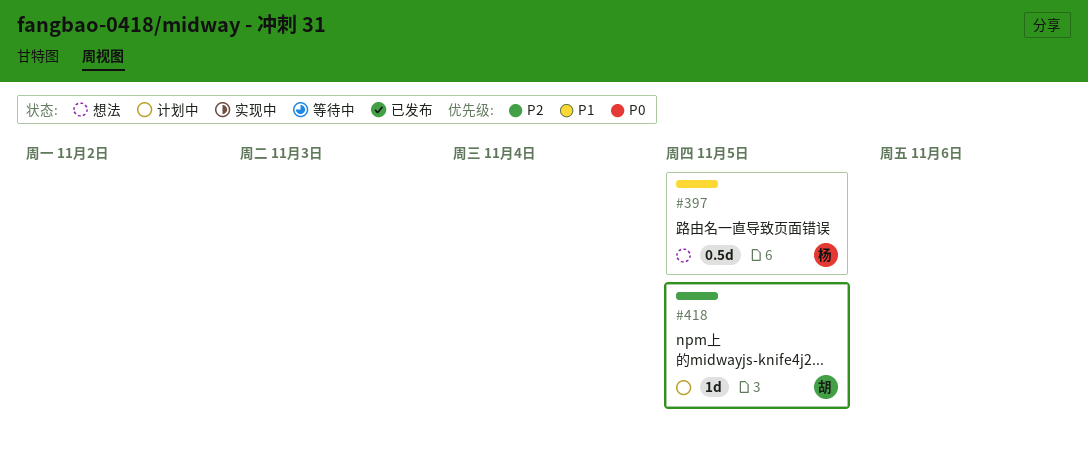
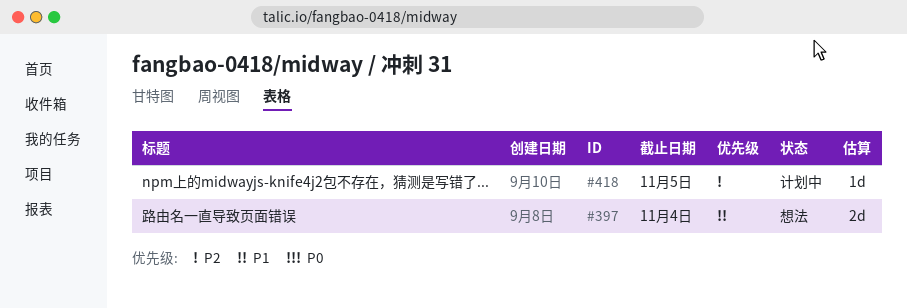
#397, estimate: 0.5d -> 2d
#397, due: Nov 5 -> Nov 4

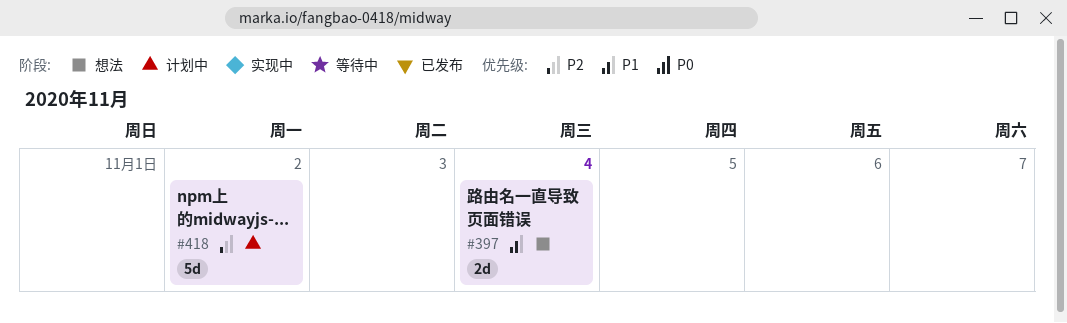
#418, estimate: 1d -> 5d
#418, due: Nov 5 -> Nov 2

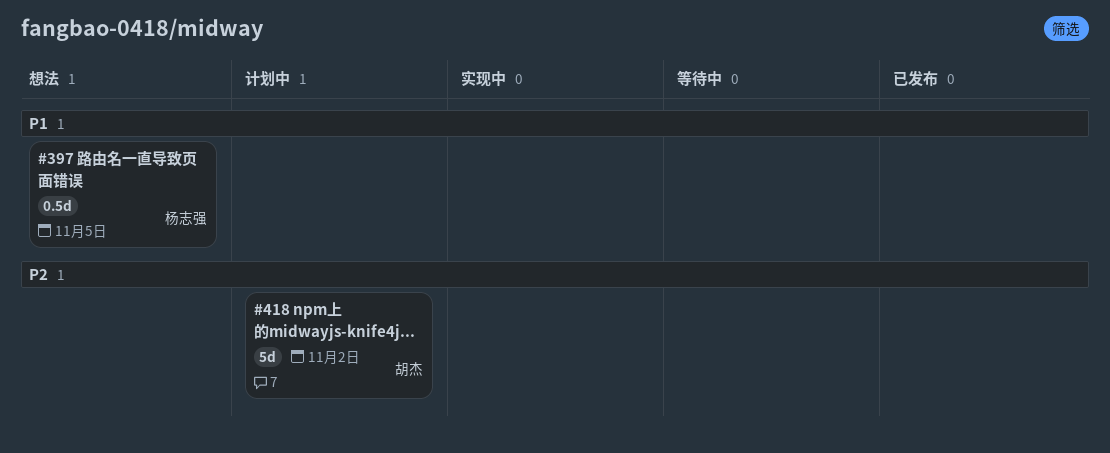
#397, estimate: 2d -> 0.5d
#397, due: Nov 4 -> Nov 5

